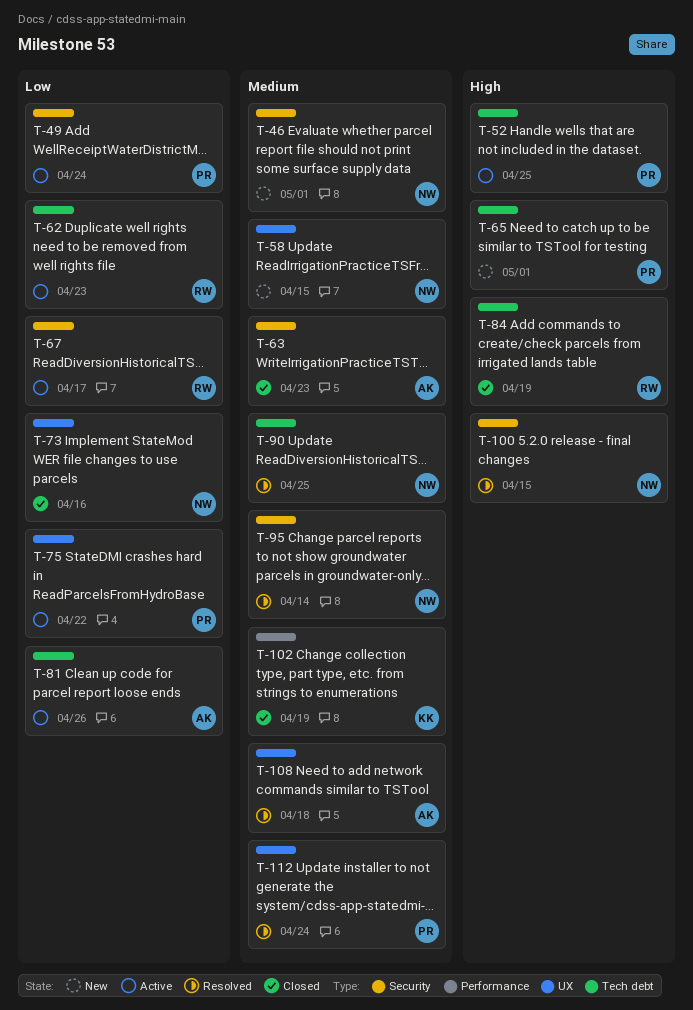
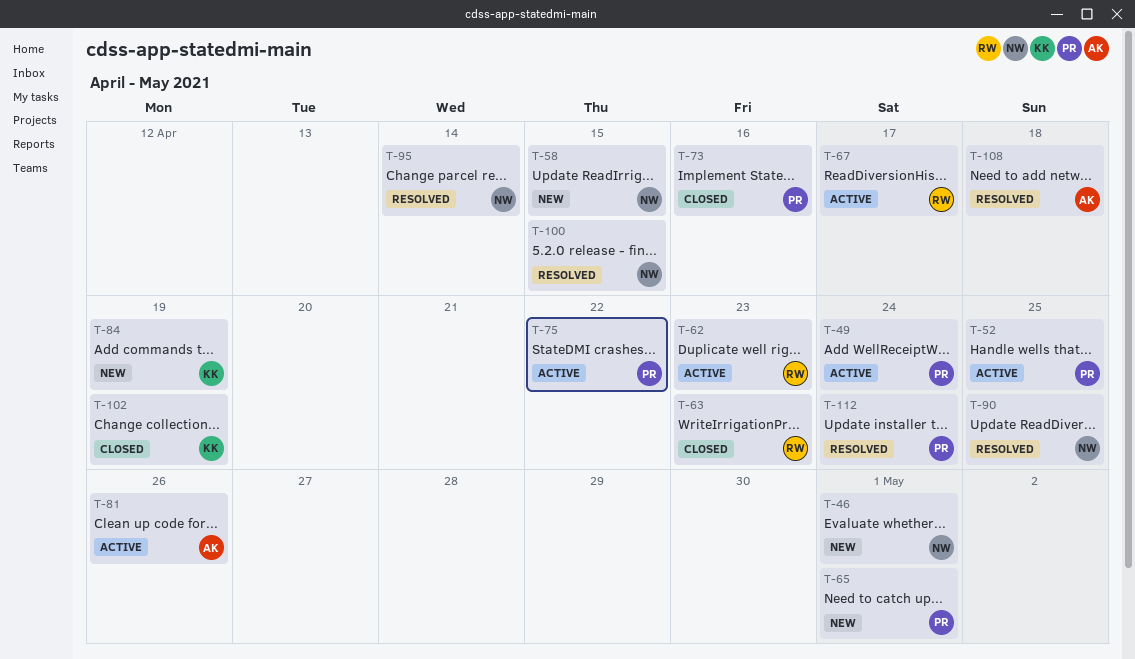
T-63, owner: AK -> RW
T-73, owner: NW -> PR
T-84, status: Closed -> New
T-84, owner: RW -> KK

